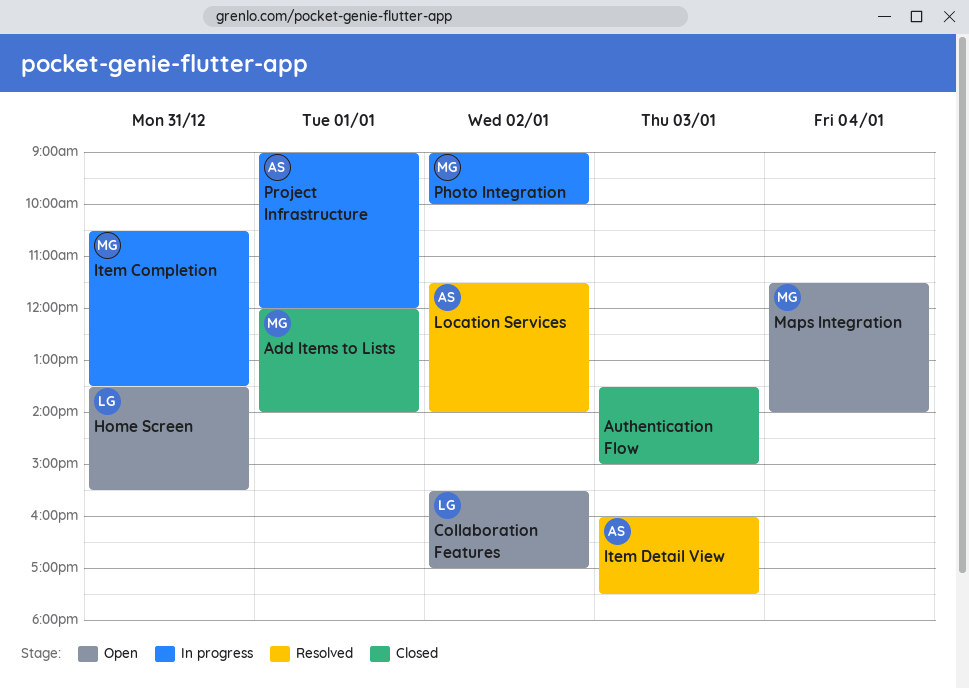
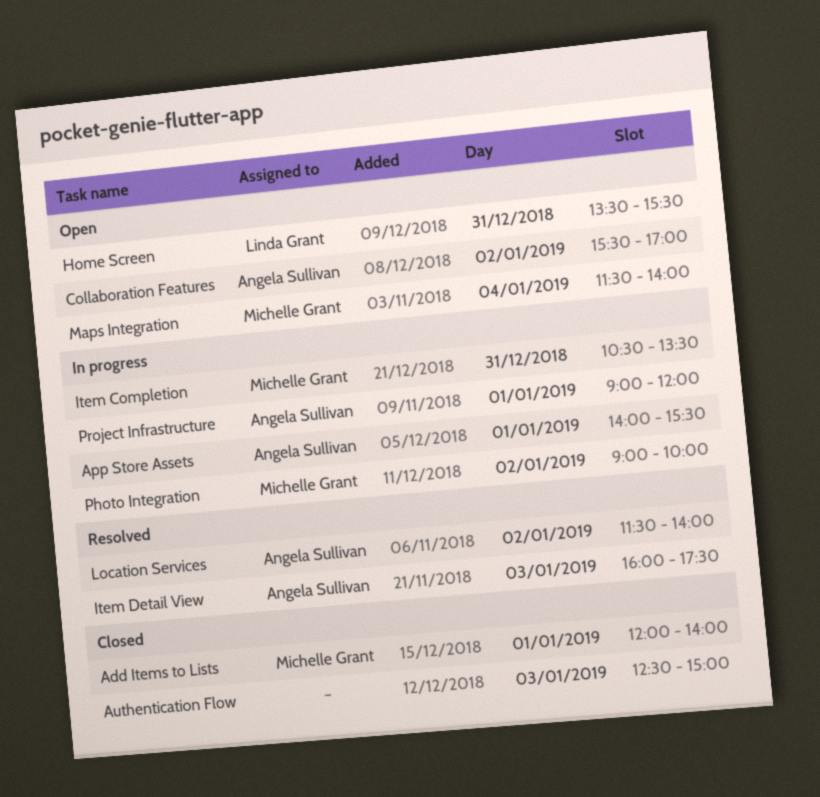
App Store Assets: none -> present
Authentication Flow, begins: 13:30 -> 12:30
Collaboration Features, owner: Linda Grant -> Angela Sullivan

